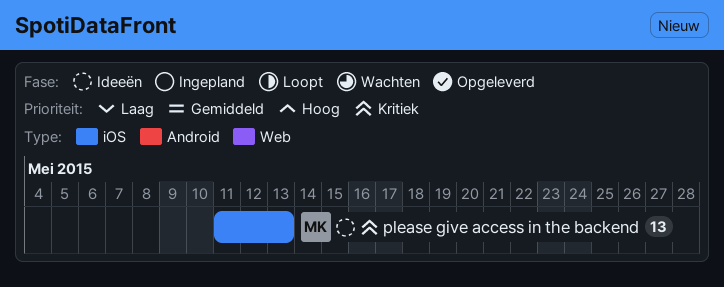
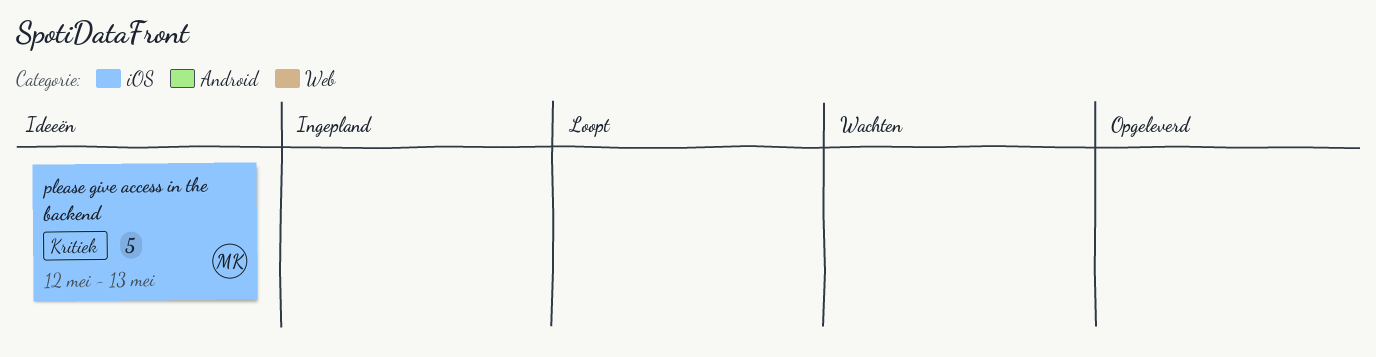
please give access in the backend, estimate: 13 -> 5
please give access in the backend, start: May 11 -> May 12

